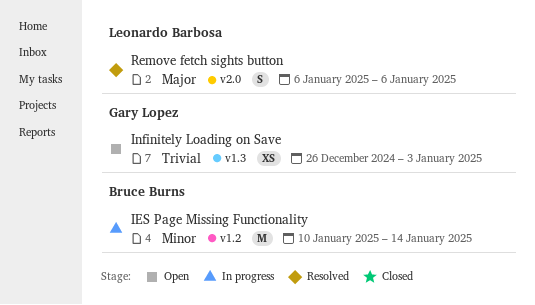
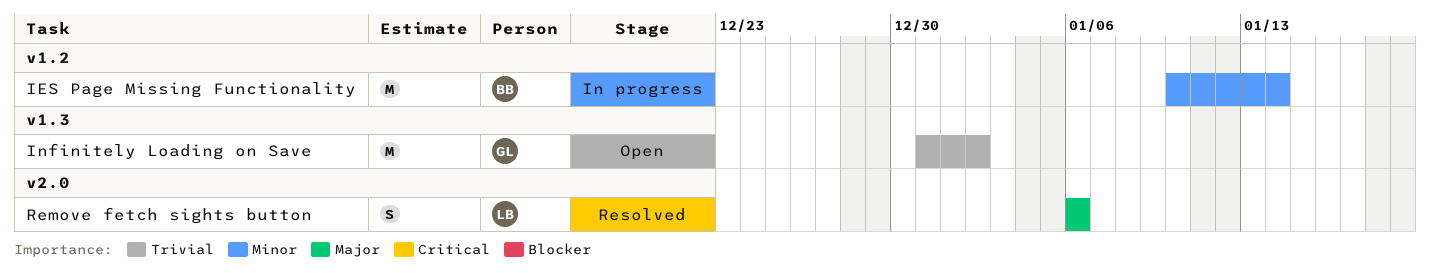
Infinitely Loading on Save, estimate: XS -> M
Infinitely Loading on Save, start: Dec 26 -> Dec 31
Infinitely Loading on Save, due: Jan 3 -> Jan 2

